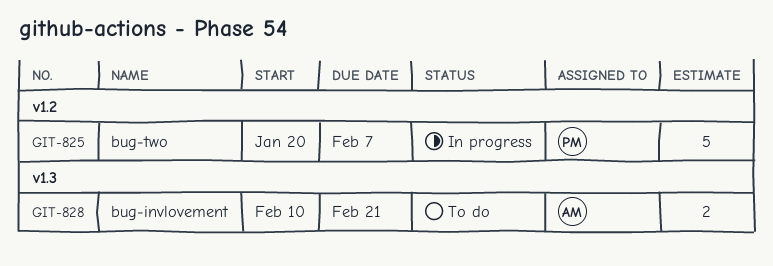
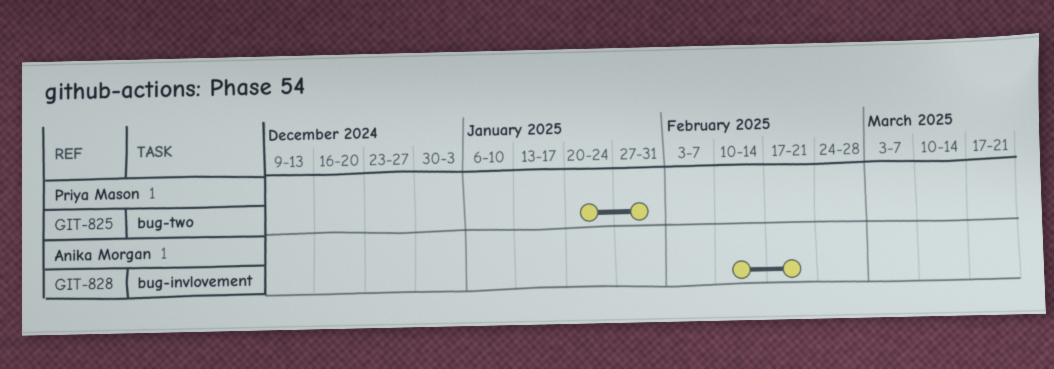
GIT-825, due: Feb 7 -> Jan 31

